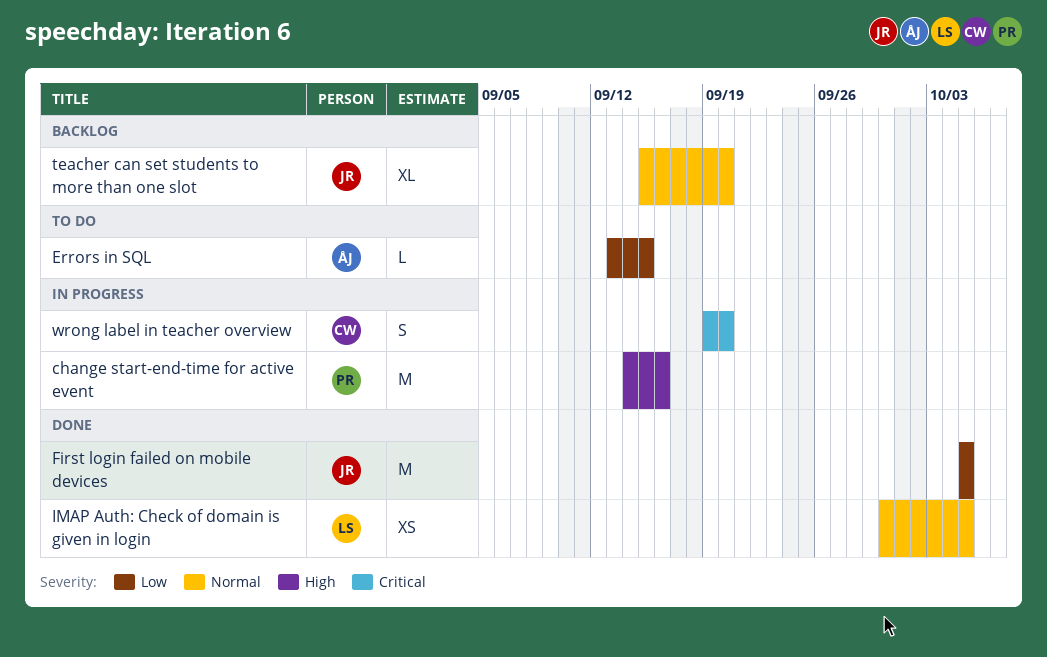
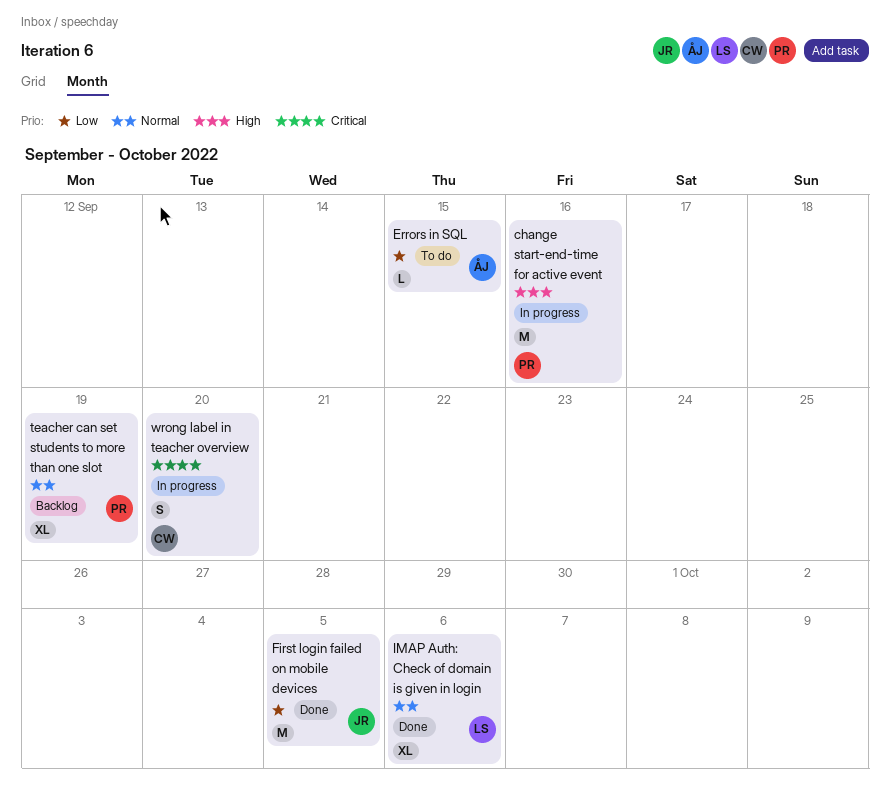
IMAP Auth: Check of domain is given in login, estimate: XS -> XL
IMAP Auth: Check of domain is given in login, due: Oct 5 -> Oct 6
teacher can set students to more than one slot, owner: JR -> PR
teacher can set students to more than one slot, due: Sep 20 -> Sep 19

